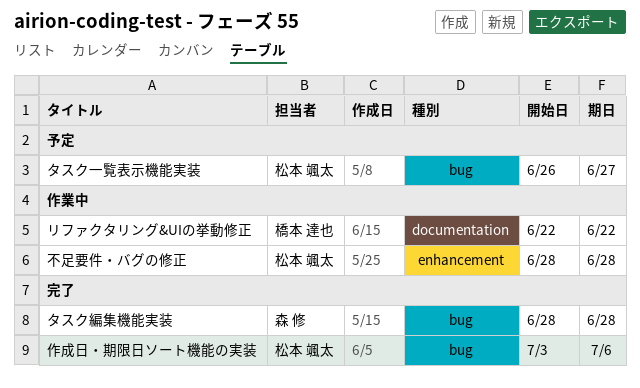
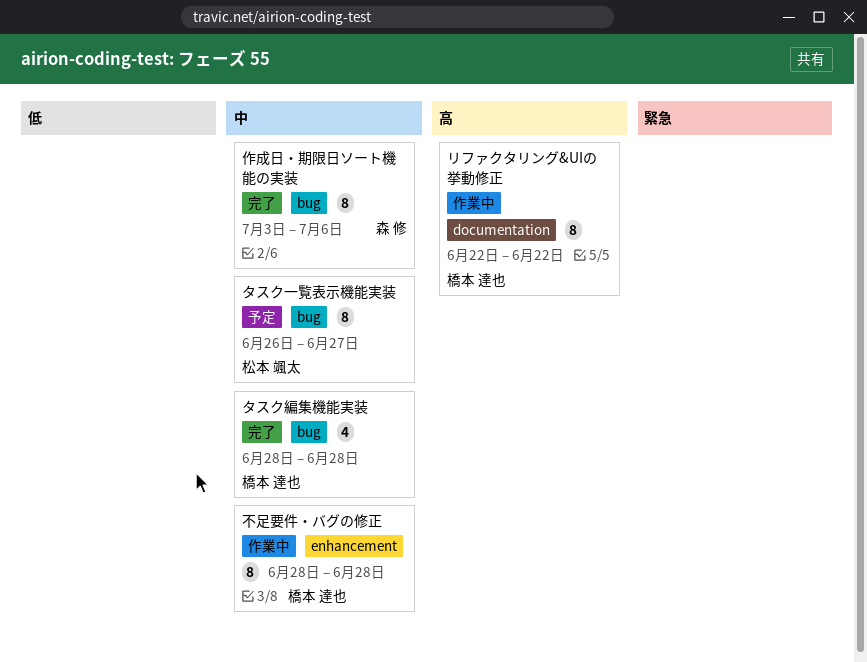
タスク編集機能実装, owner: 森 修 -> 橋本 達也
不足要件・バグの修正, owner: 松本 颯太 -> 橋本 達也
作成日・期限日ソート機能の実装, owner: 松本 颯太 -> 森 修

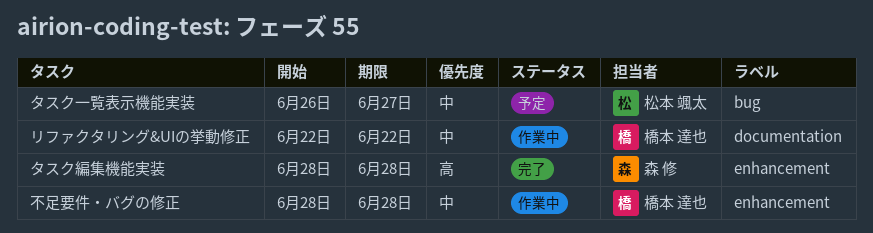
タスク編集機能実装, owner: 橋本 達也 -> 森 修
タスク編集機能実装, priority: 中 -> 高
タスク編集機能実装, label: bug -> enhancement
リファクタリング&UIの挙動修正, priority: 高 -> 中
作成日・期限日ソート機能の実装: present -> none

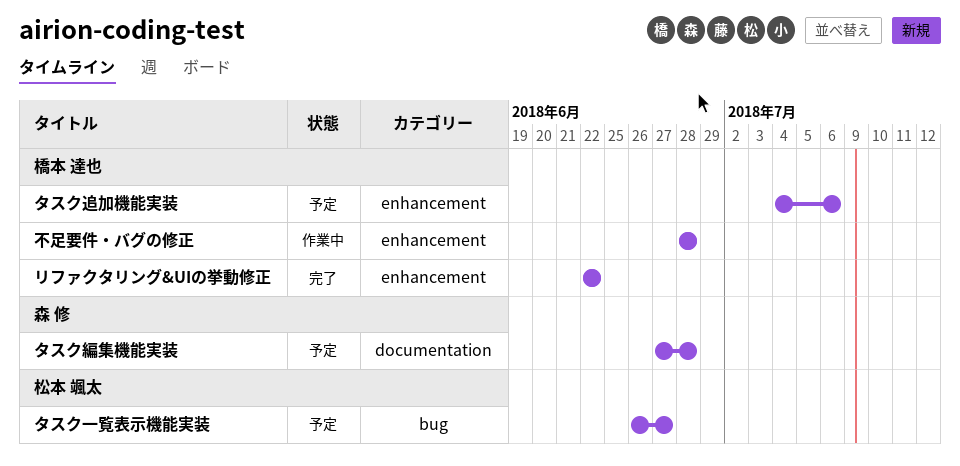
タスク編集機能実装, status: 完了 -> 予定
タスク編集機能実装, label: enhancement -> documentation
タスク編集機能実装, start: Jun 28 -> Jun 27
タスク追加機能実装: none -> present
リファクタリング&UIの挙動修正, status: 作業中 -> 完了
リファクタリング&UIの挙動修正, label: documentation -> enhancement

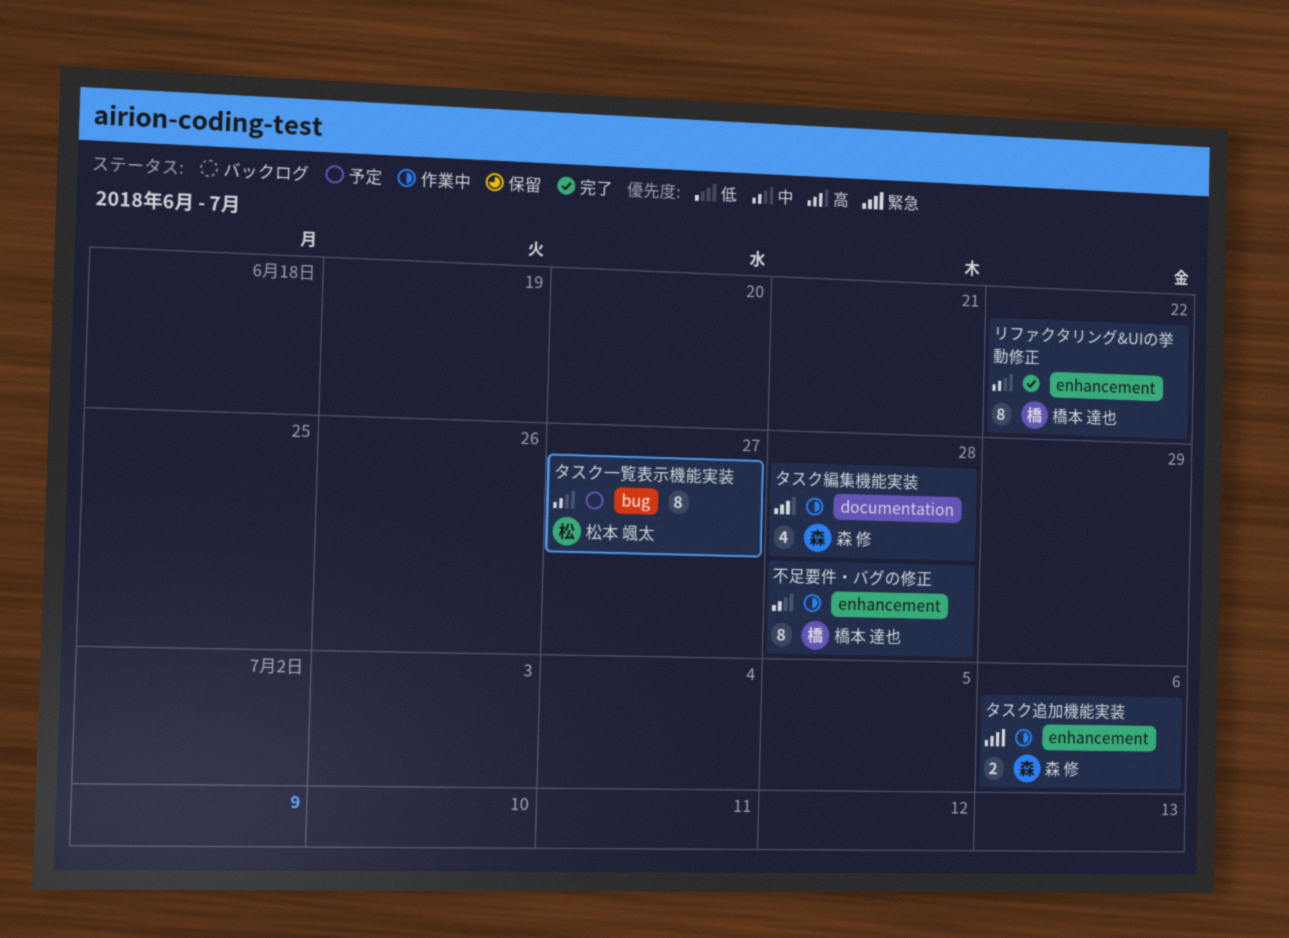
タスク編集機能実装, status: 予定 -> 作業中
タスク追加機能実装, status: 予定 -> 作業中
タスク追加機能実装, owner: 橋本 達也 -> 森 修

